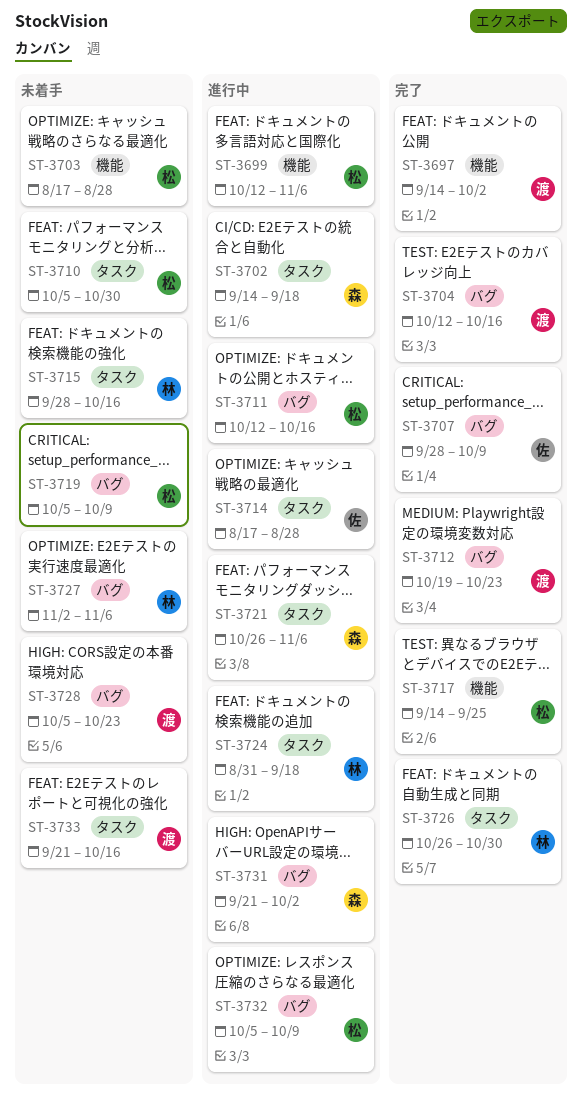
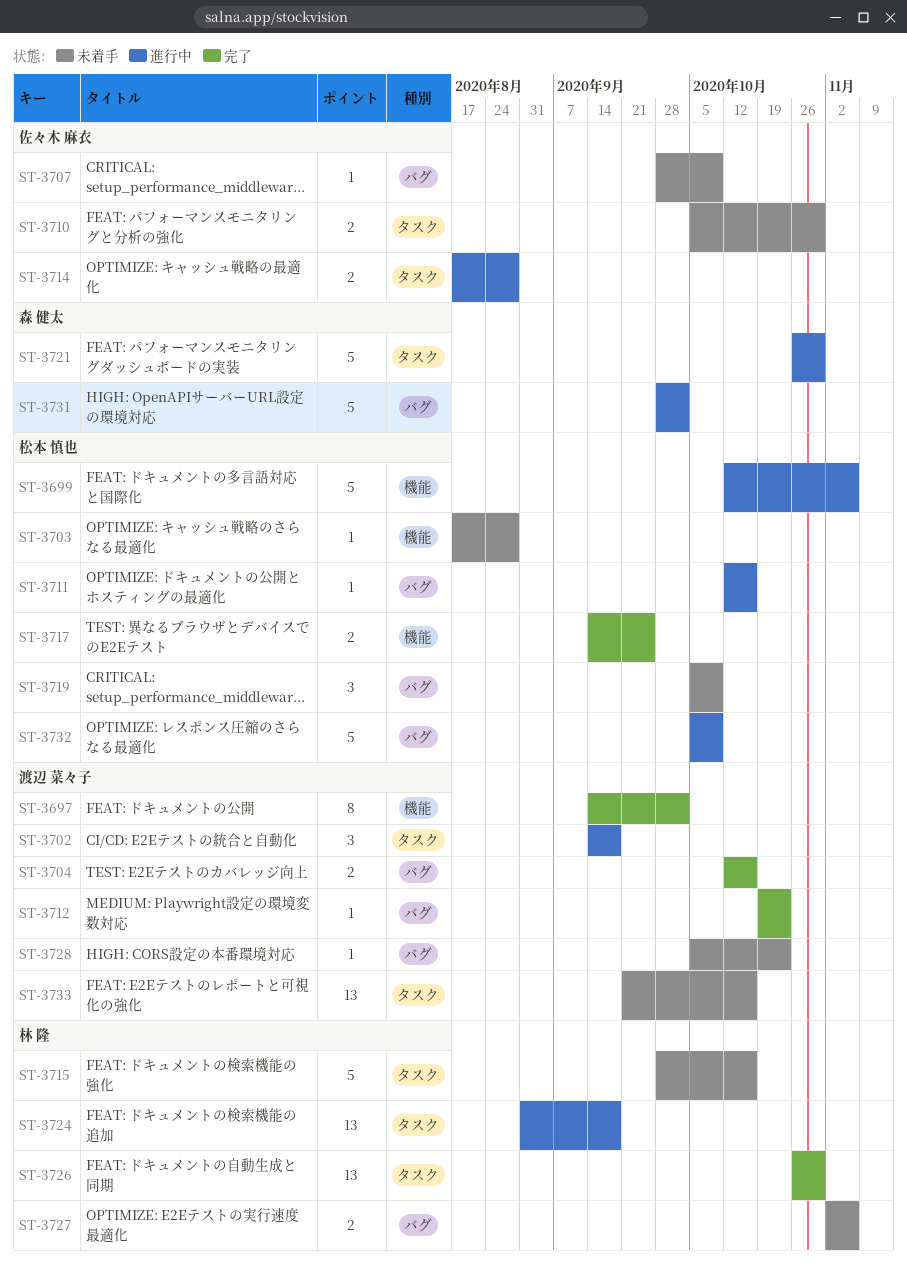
ST-3702, owner: 森 健太 -> 渡辺 菜々子
ST-3707, status: 完了 -> 未着手
ST-3710, owner: 松本 慎也 -> 佐々木 麻衣
ST-3721, due: Nov 6 -> Oct 30
ST-3731, start: Sep 21 -> Sep 28

